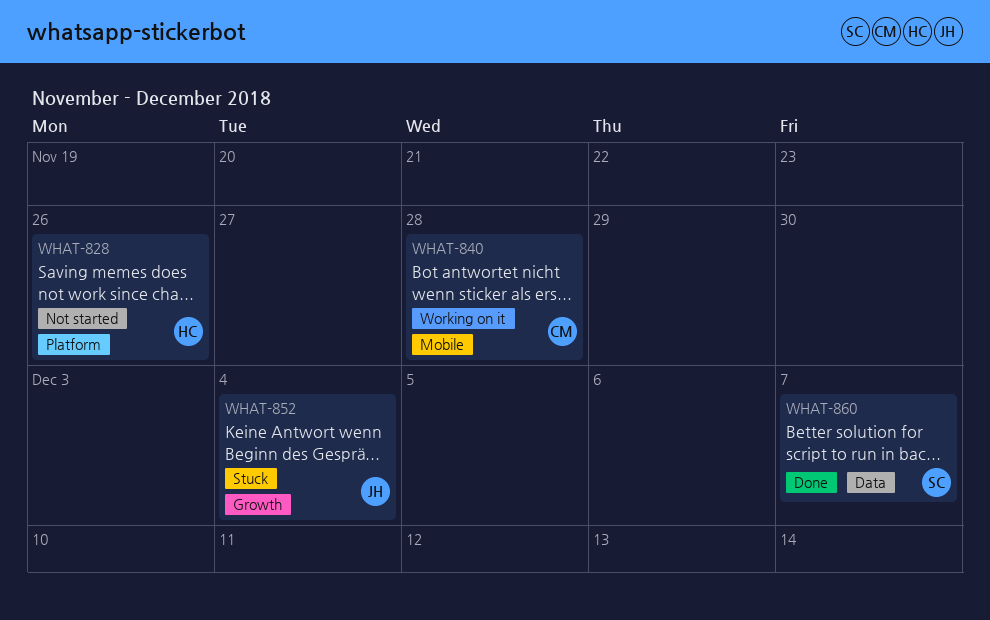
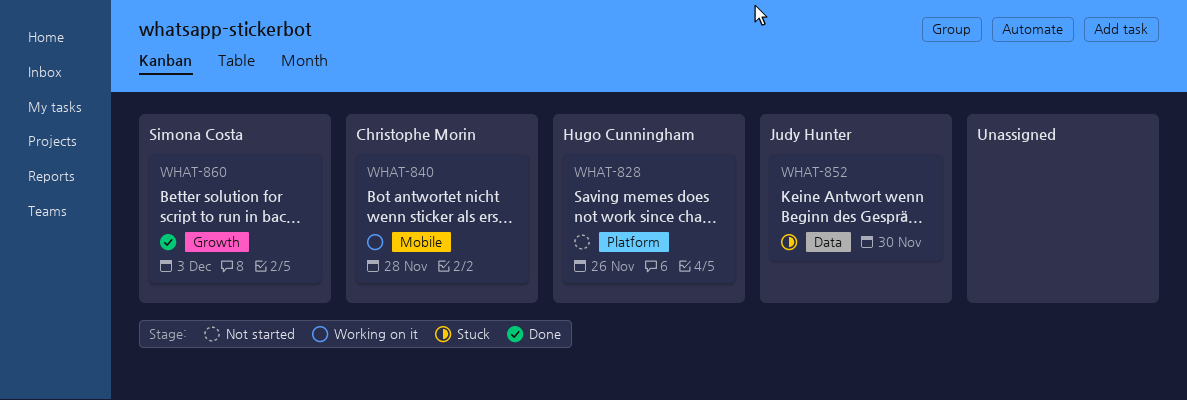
WHAT-852, label: Growth -> Data
WHAT-852, due: Dec 4 -> Nov 30
WHAT-860, label: Data -> Growth
WHAT-860, due: Dec 7 -> Dec 3

